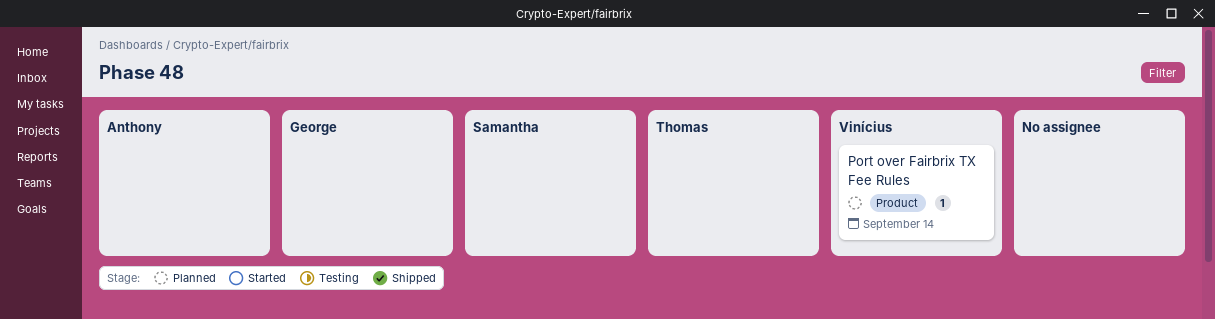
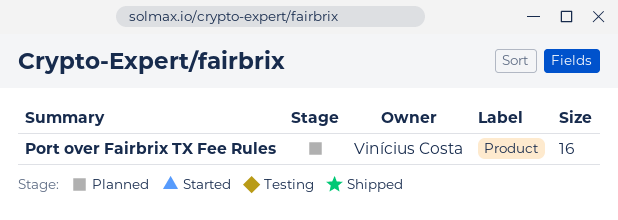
Port over Fairbrix TX Fee Rules, estimate: 1 -> 16

